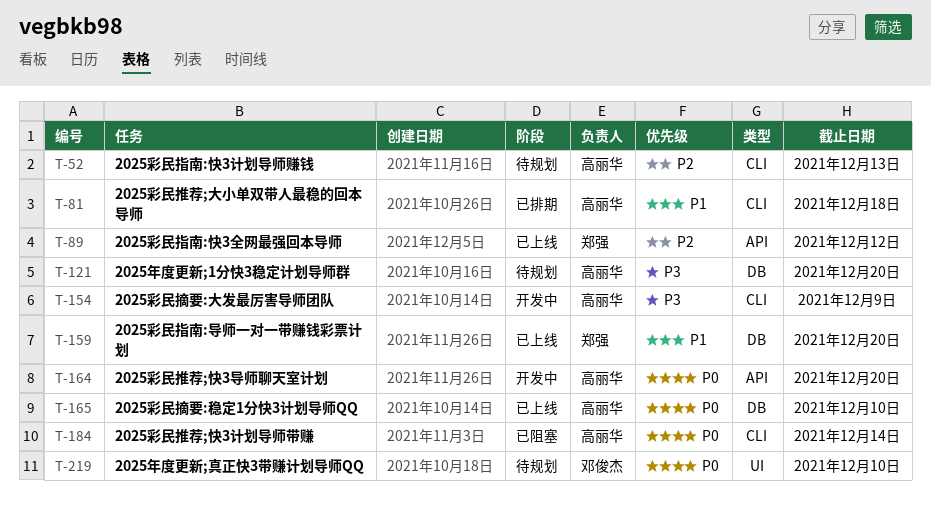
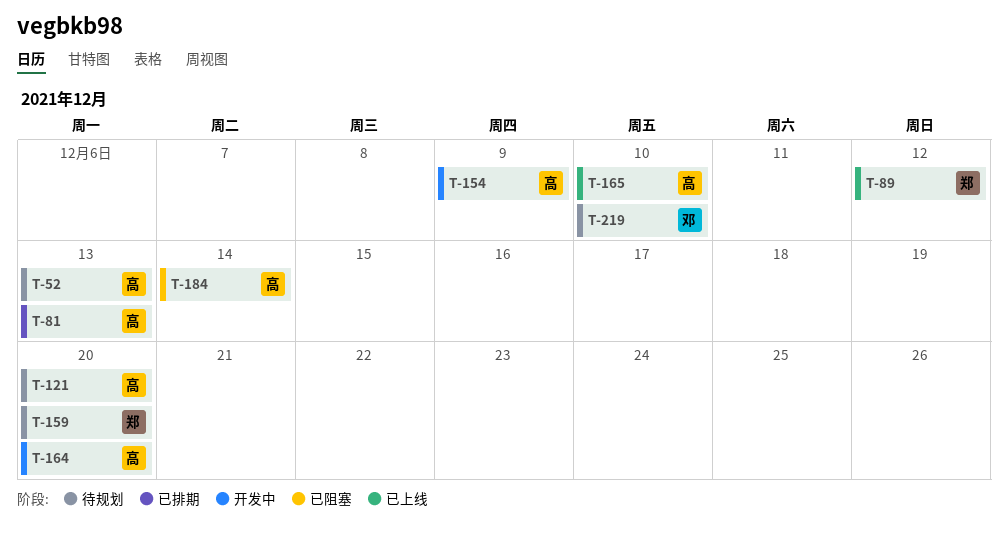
T-81, due: Dec 18 -> Dec 13
T-159, status: 已上线 -> 待规划

